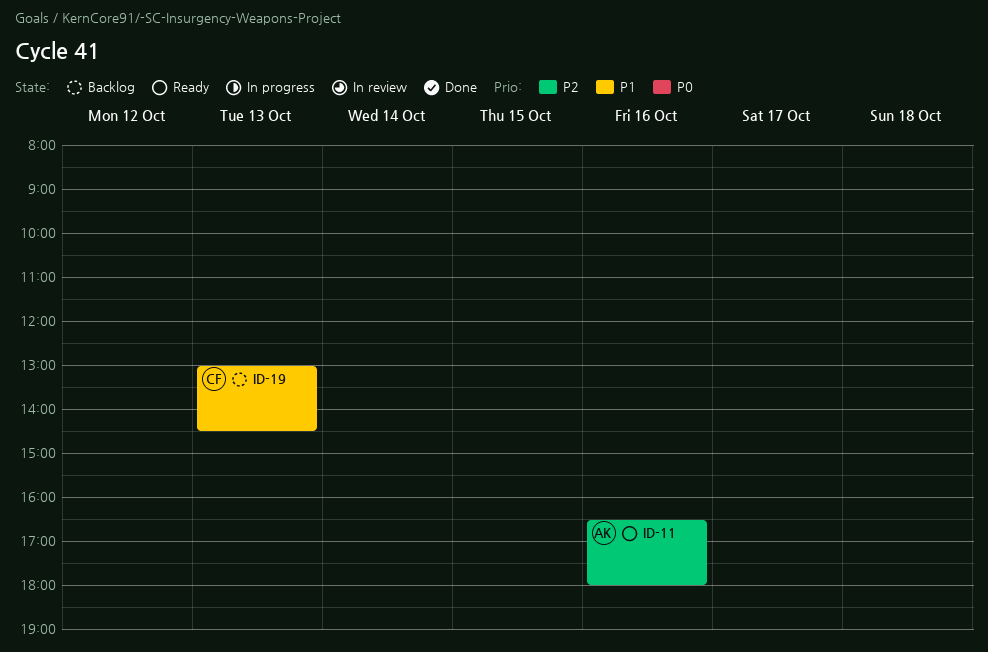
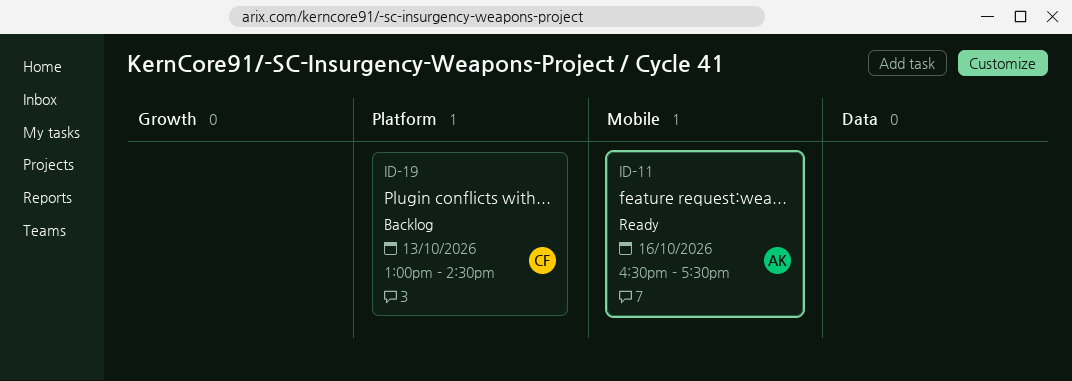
ID-11, ends: 18:00 -> 17:30

